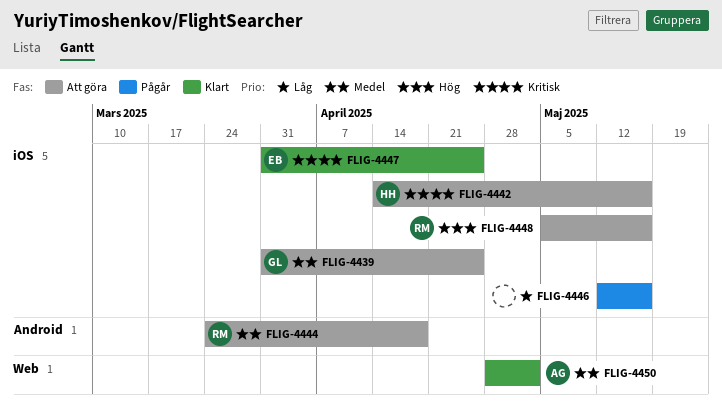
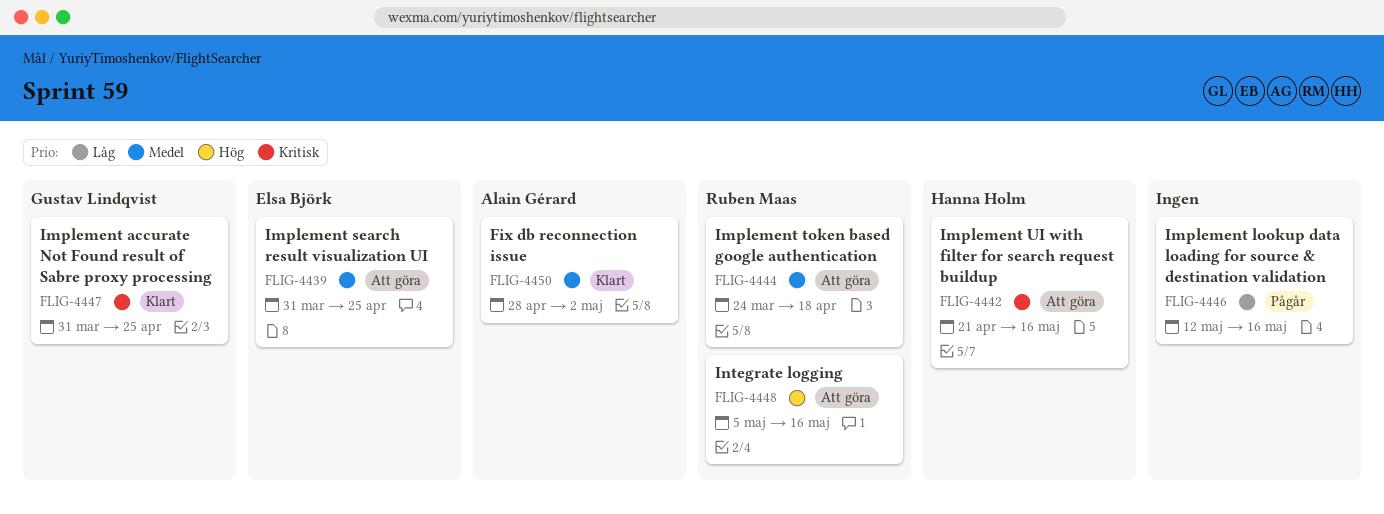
FLIG-4439, owner: Gustav Lindqvist -> Elsa Björk
FLIG-4442, start: Apr 14 -> Apr 21
FLIG-4447, owner: Elsa Björk -> Gustav Lindqvist

